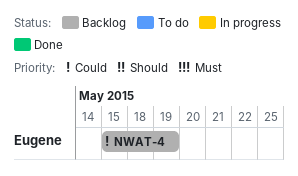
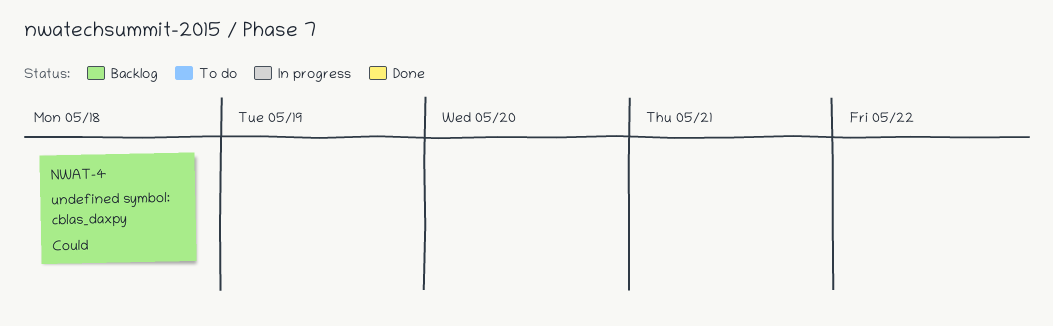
NWAT-4, due: May 19 -> May 18

